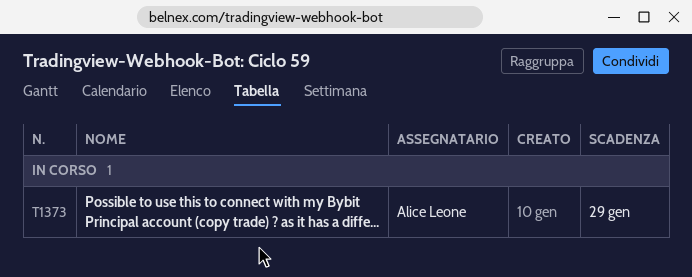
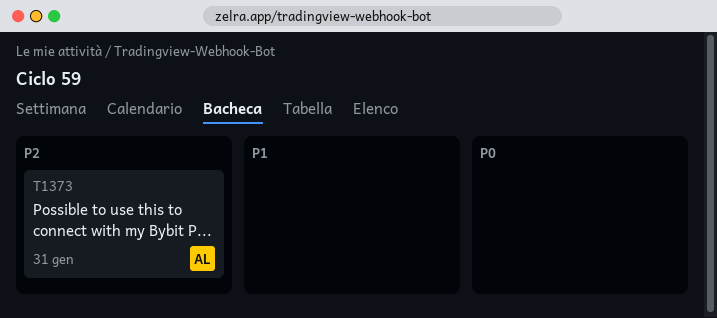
T1373, due: Jan 29 -> Jan 31

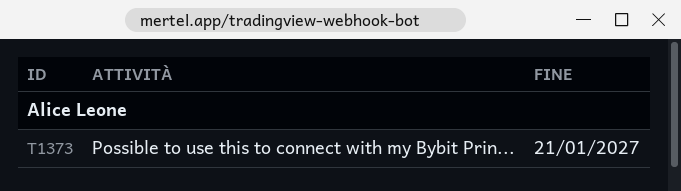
T1373, due: Jan 31 -> Jan 21

